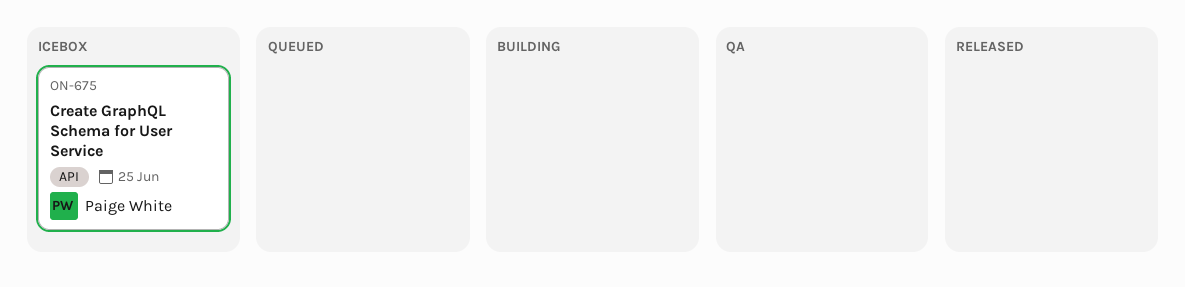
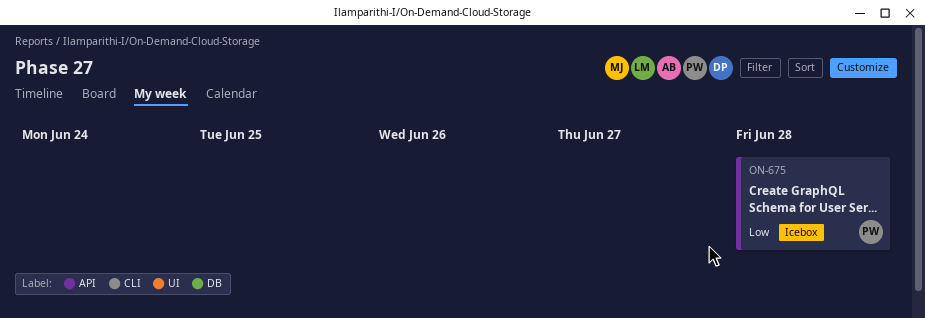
ON-675, due: Jun 25 -> Jun 28

